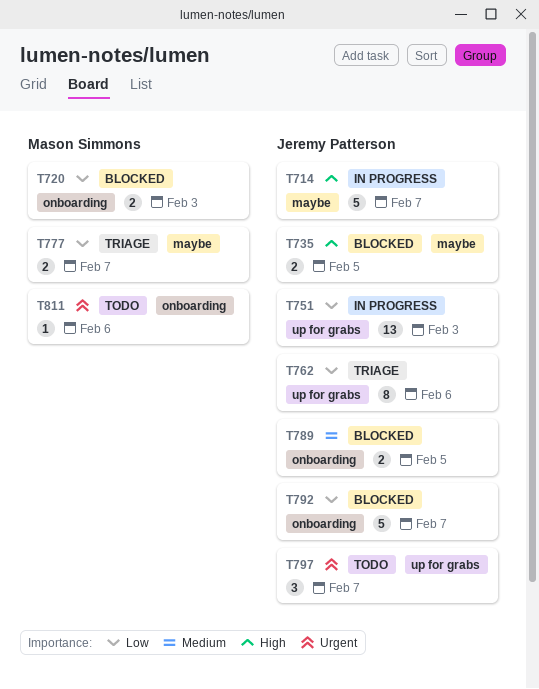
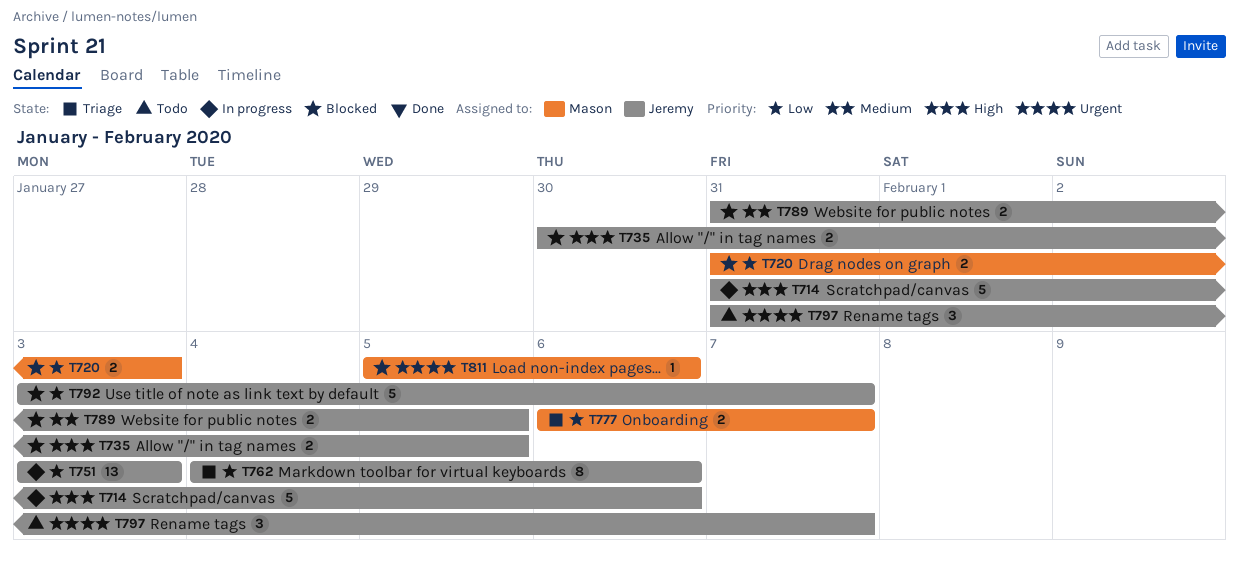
T714, due: Feb 7 -> Feb 6
T811, status: Todo -> Blocked

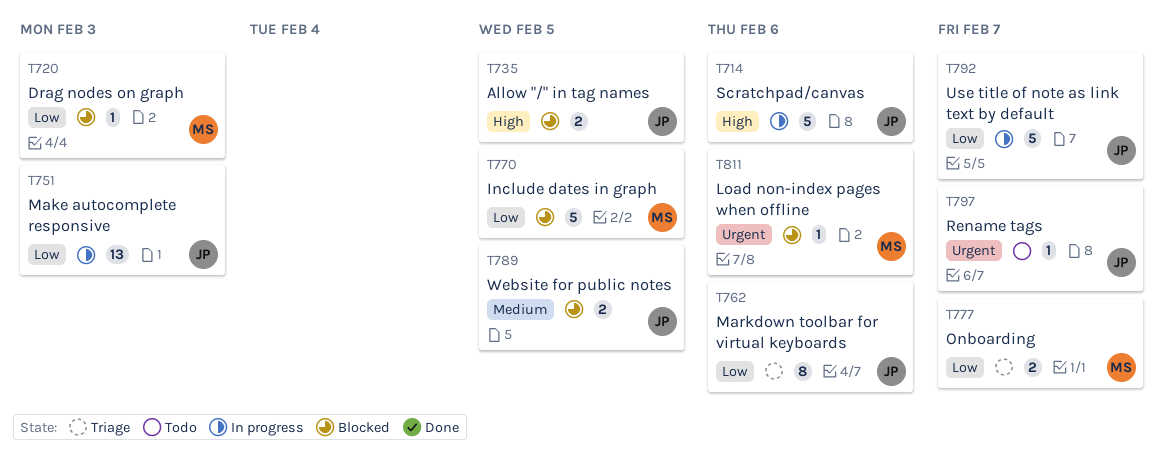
T720, estimate: 2 -> 1
T770: none -> present
T792, status: Blocked -> In progress
T797, estimate: 3 -> 1

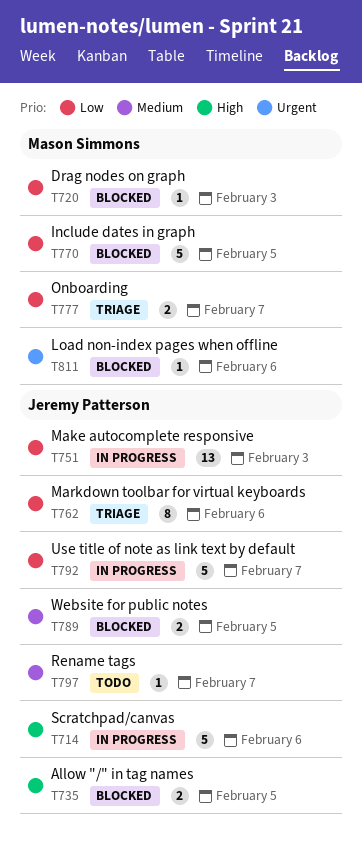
T797, priority: Urgent -> Medium

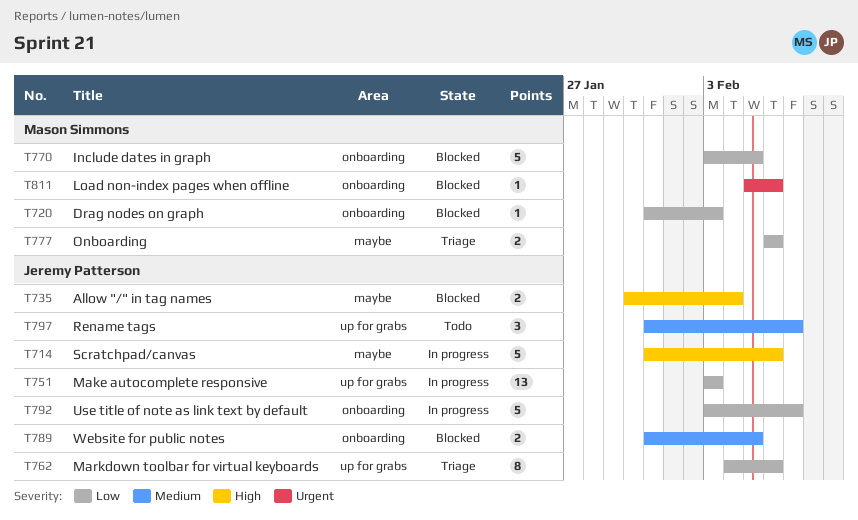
T735, due: Feb 5 -> Feb 4
T777, due: Feb 7 -> Feb 6
T797, estimate: 1 -> 3

